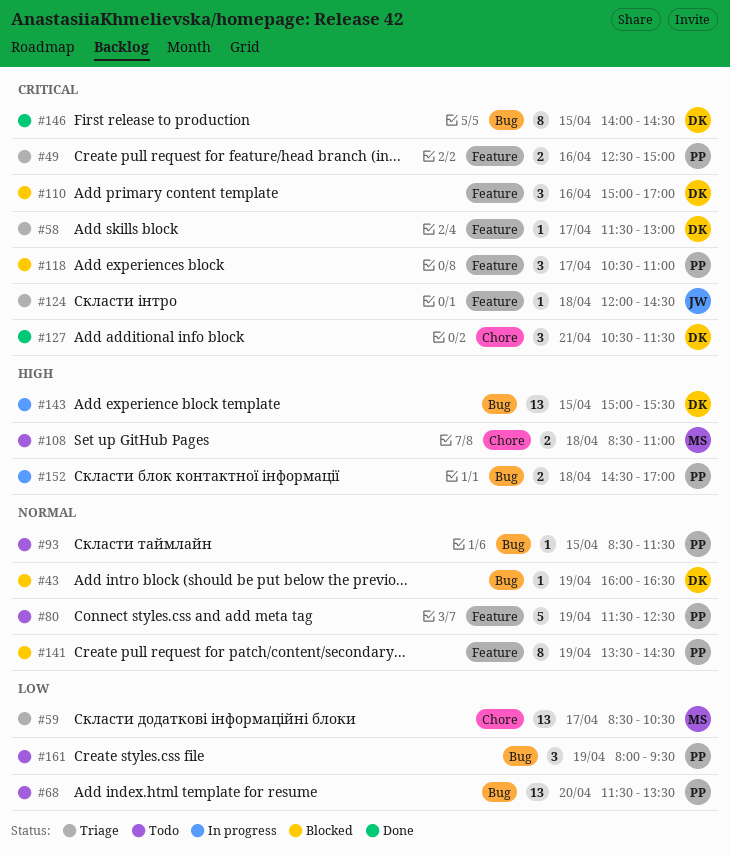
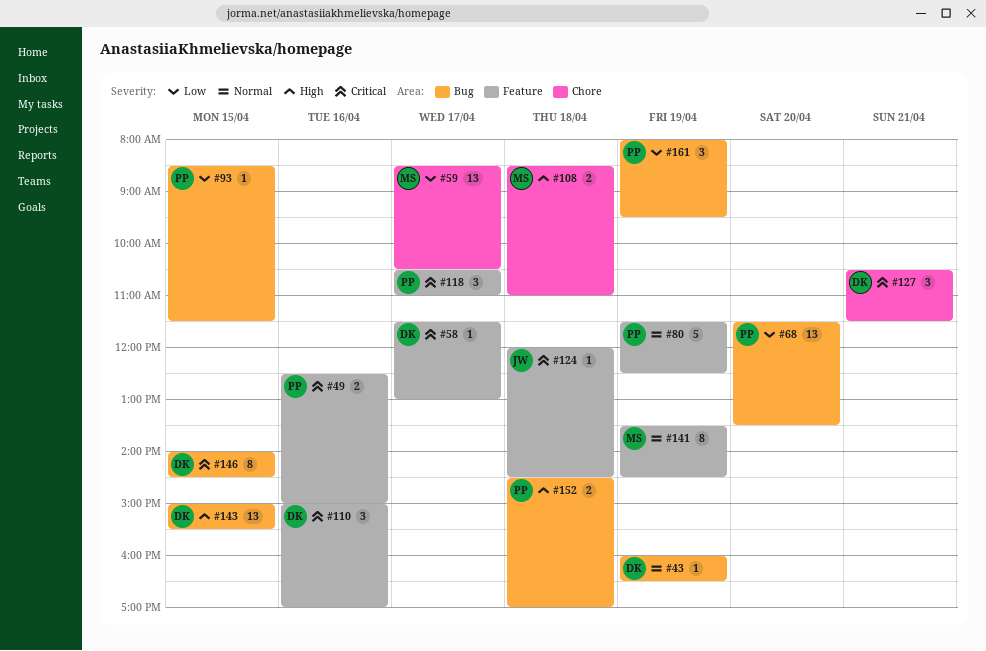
#93, priority: Normal -> Low
#141, owner: PP -> MS

